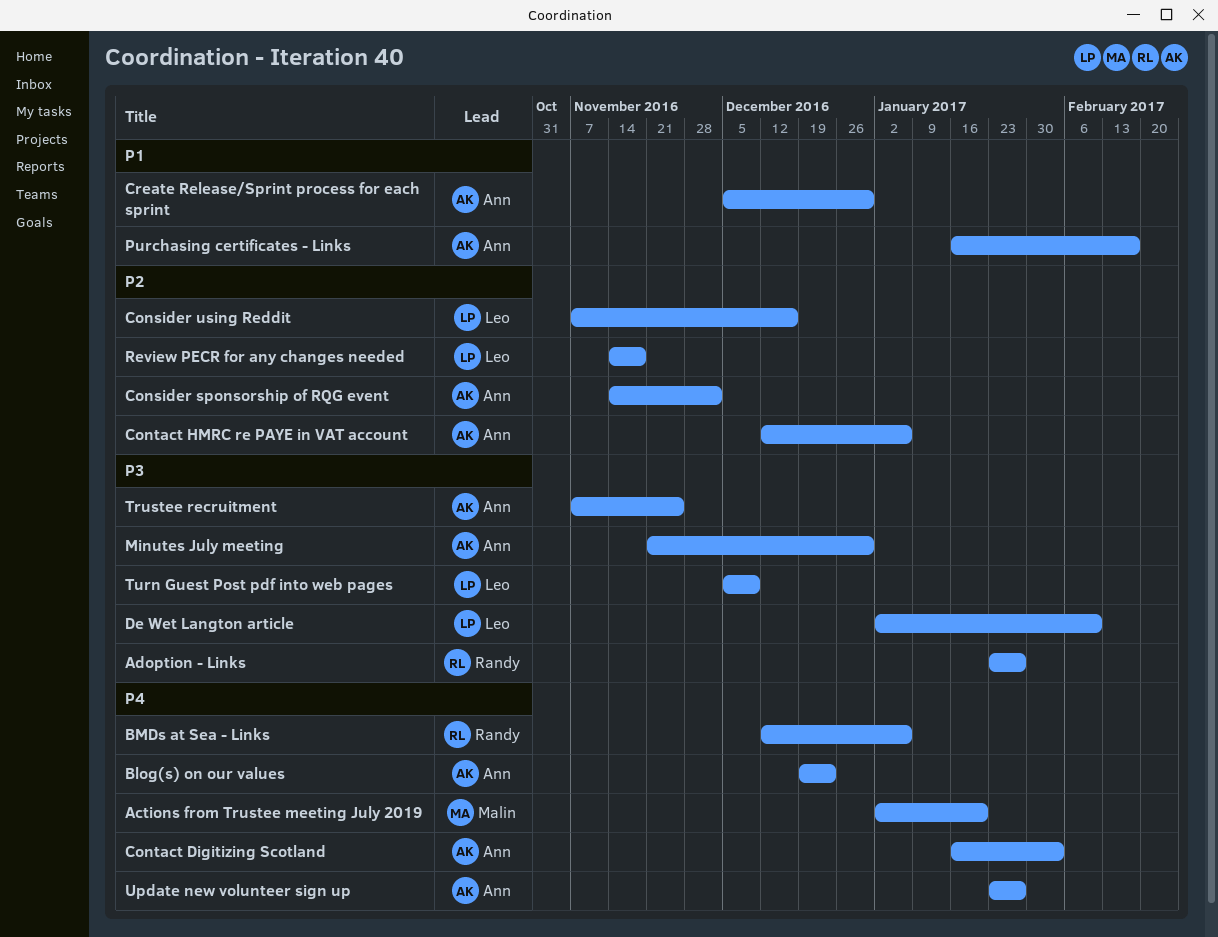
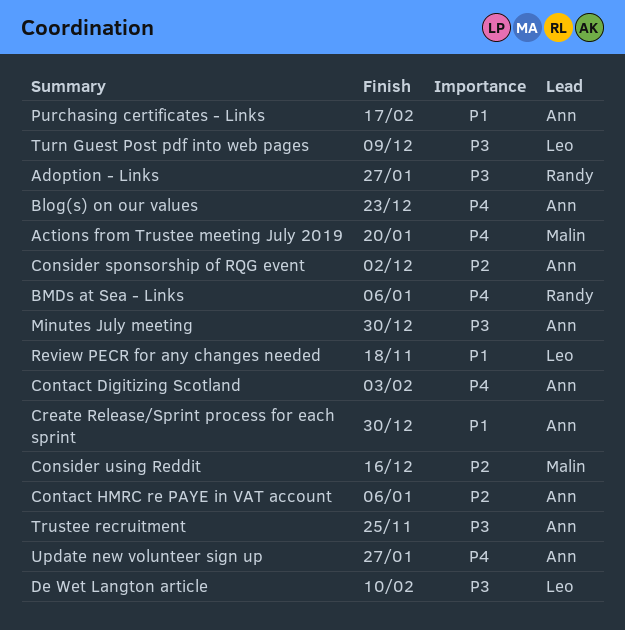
Consider using Reddit, owner: Leo -> Malin
Review PECR for any changes needed, priority: P2 -> P1

